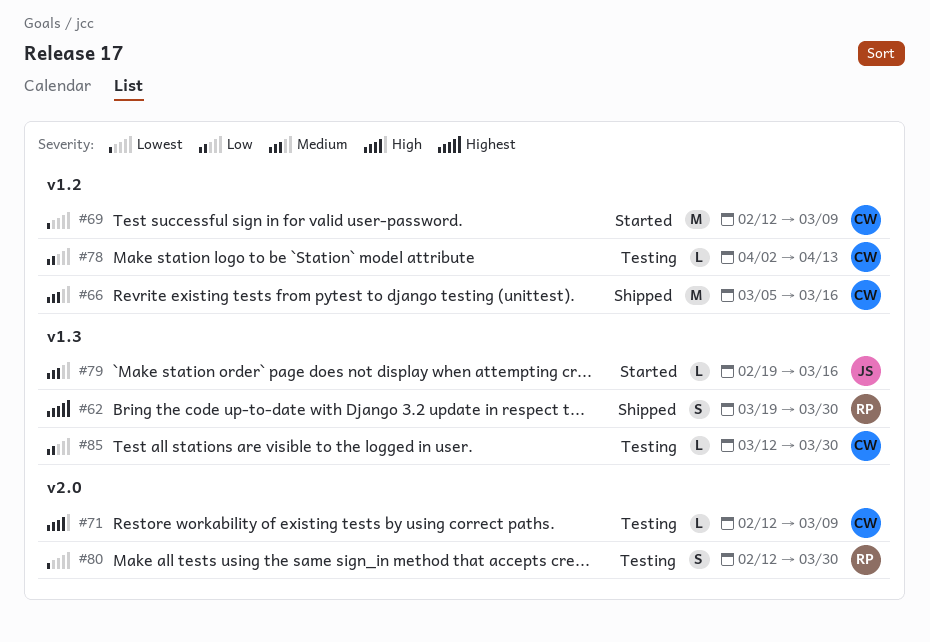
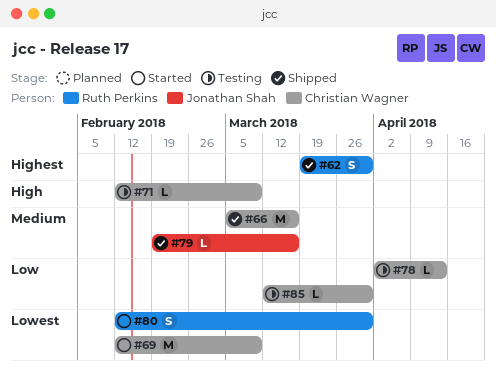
#79, status: Started -> Shipped
#80, status: Testing -> Started

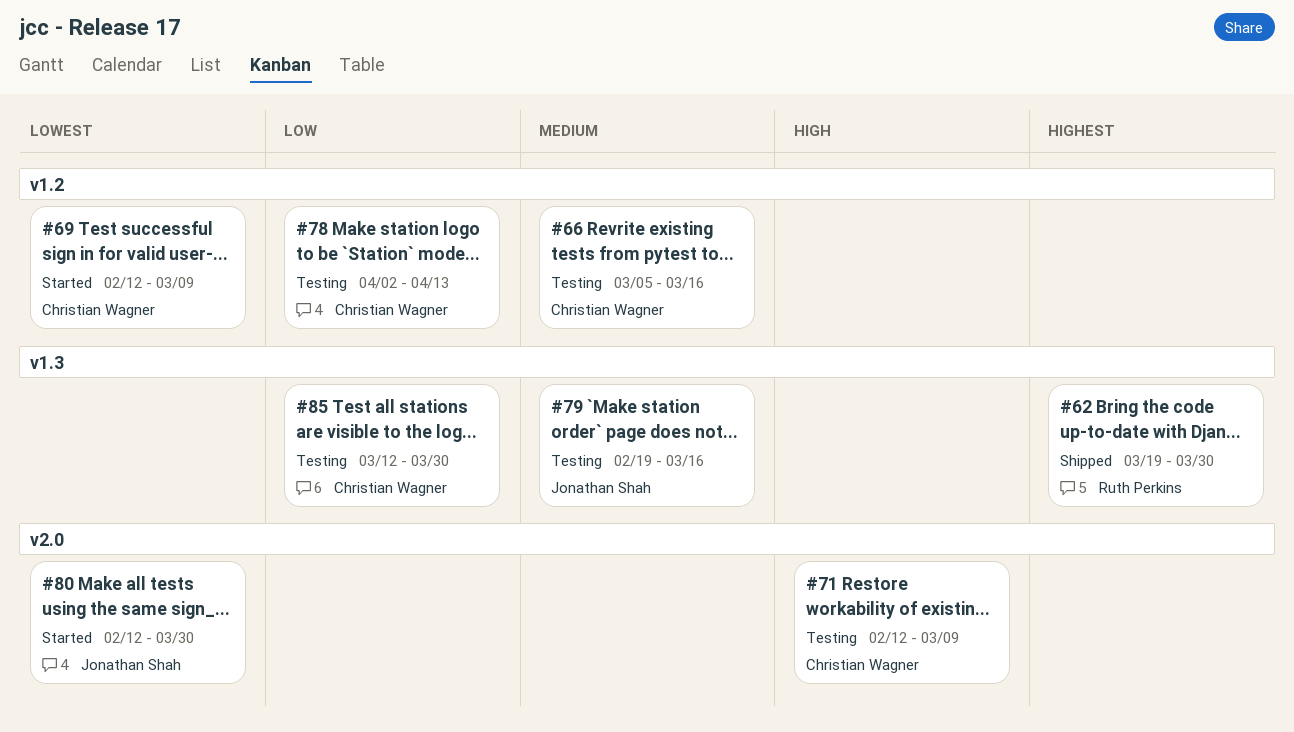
#66, status: Shipped -> Testing
#79, status: Shipped -> Testing
#80, owner: Ruth Perkins -> Jonathan Shah

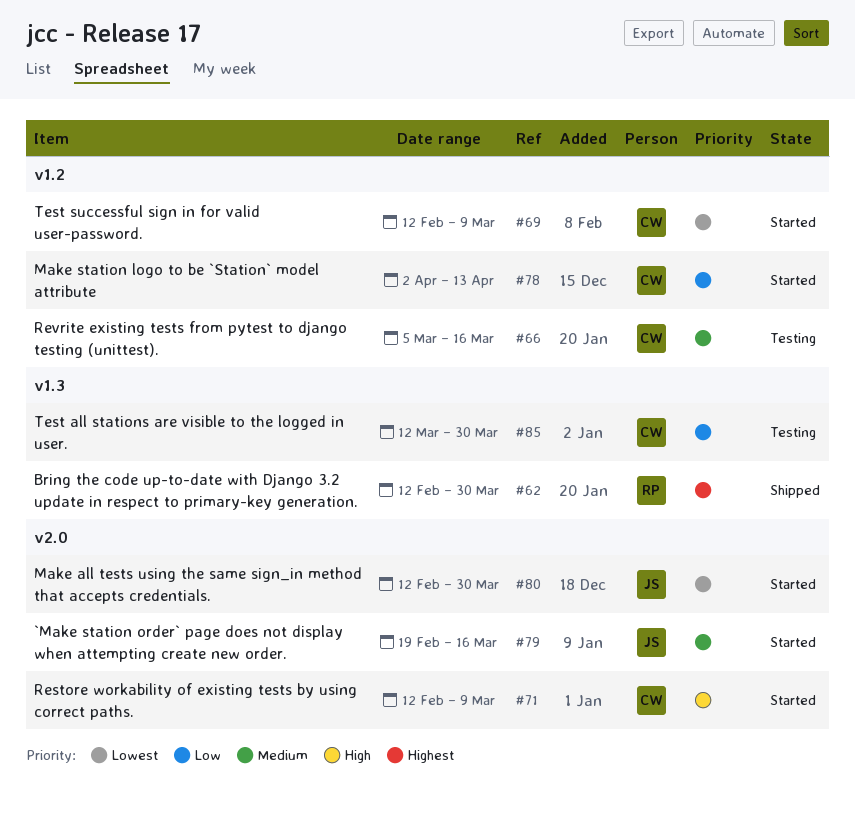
#62, start: Mar 19 -> Feb 12
#71, status: Testing -> Started
#78, status: Testing -> Started
#79, status: Testing -> Started
#79, label: v1.3 -> v2.0

